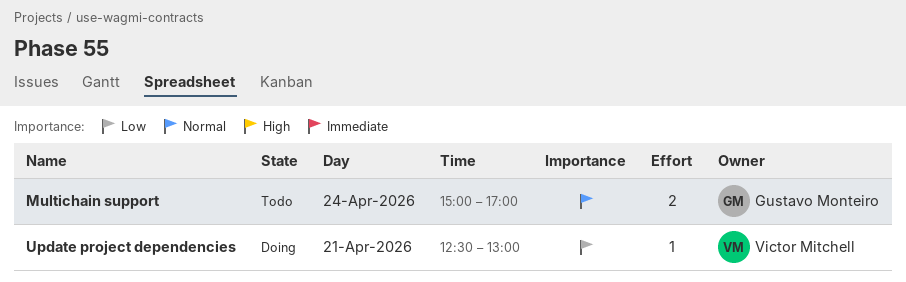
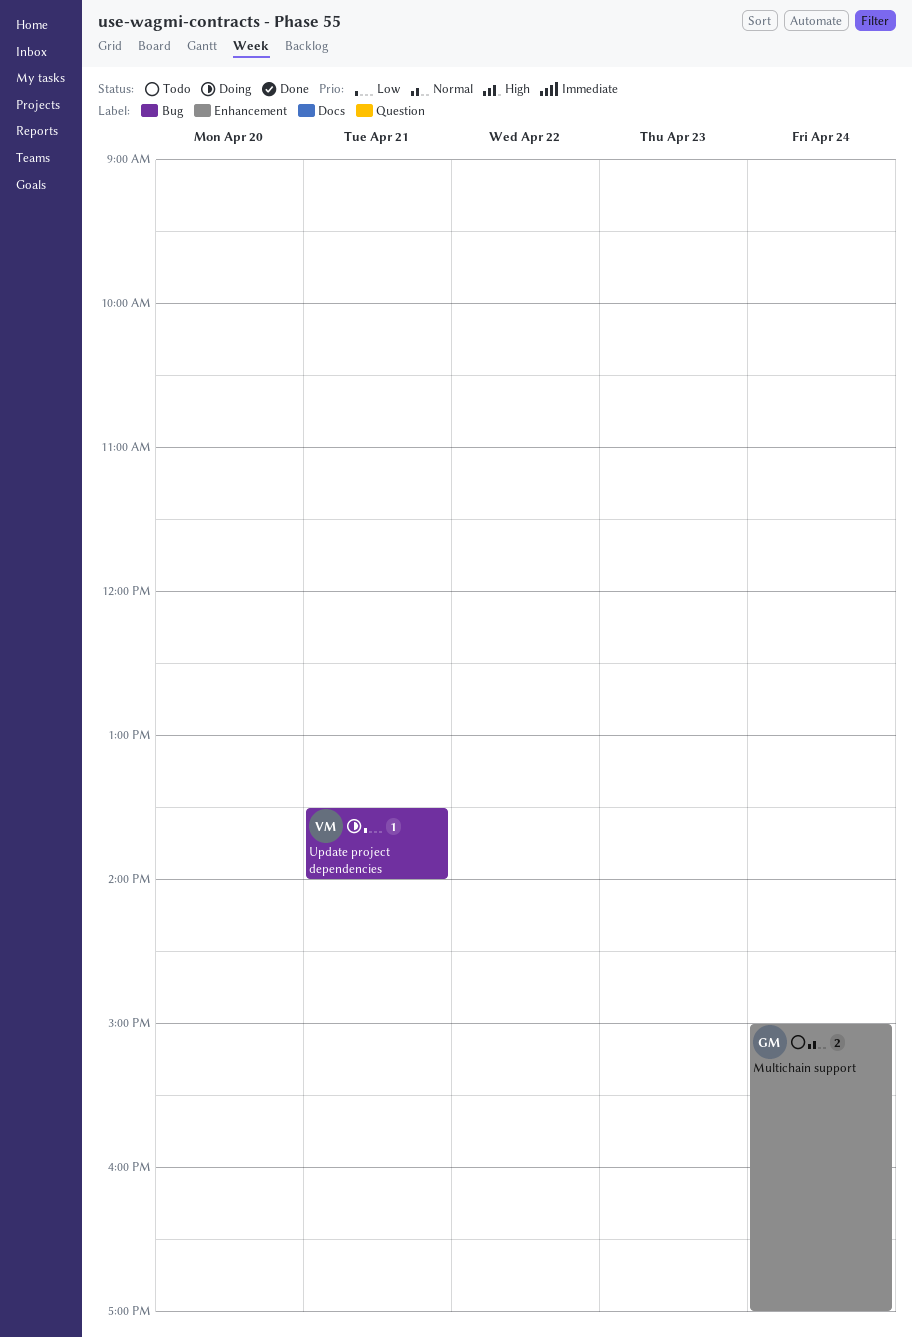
Update project dependencies, begins: 12:30 -> 13:30
Update project dependencies, ends: 13:00 -> 14:00

